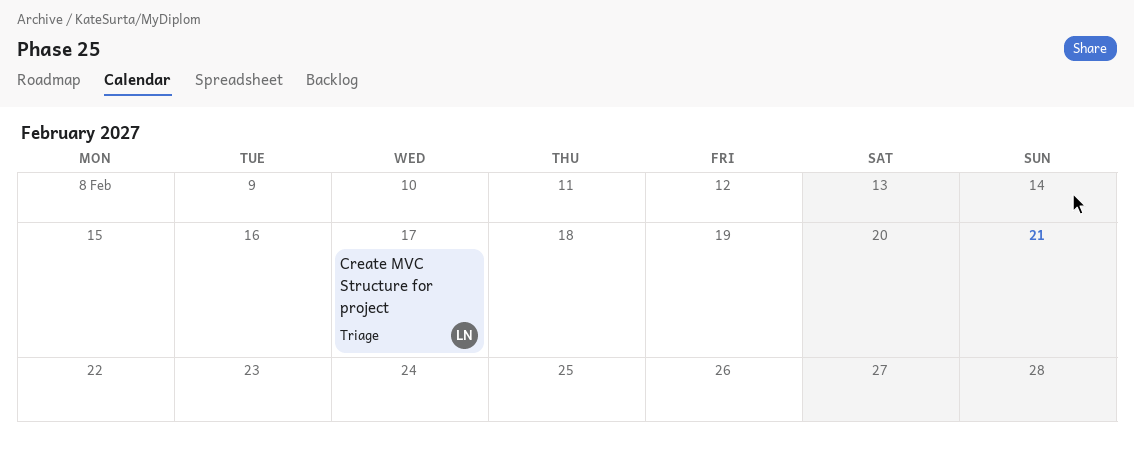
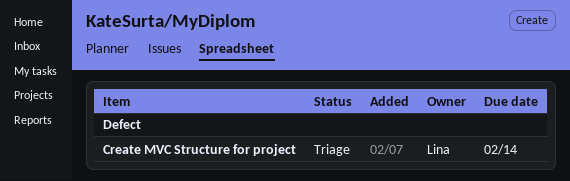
Create MVC Structure for project, due: Feb 17 -> Feb 14

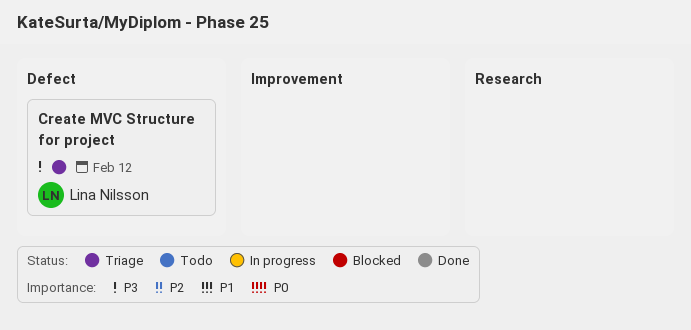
Create MVC Structure for project, due: Feb 14 -> Feb 12

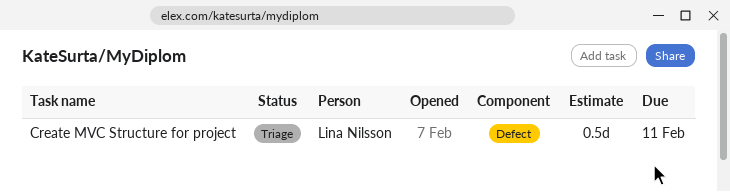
Create MVC Structure for project, due: Feb 12 -> Feb 11

